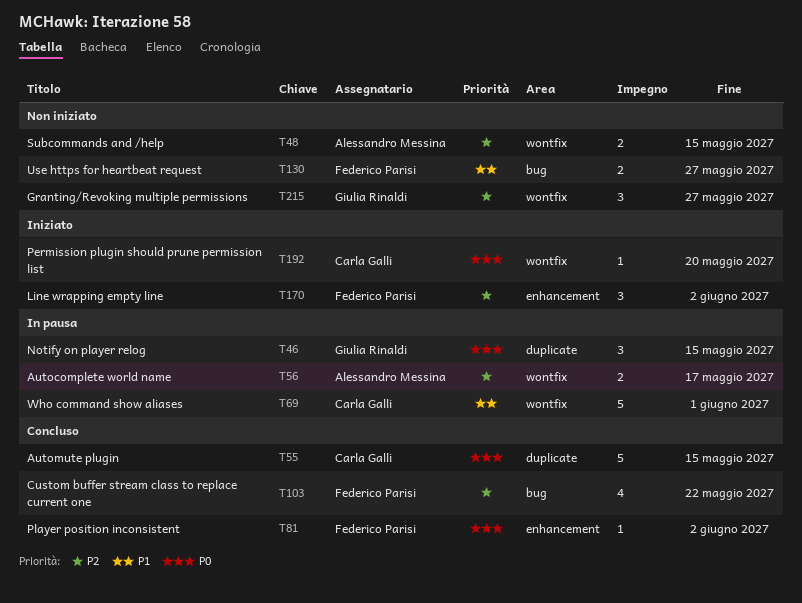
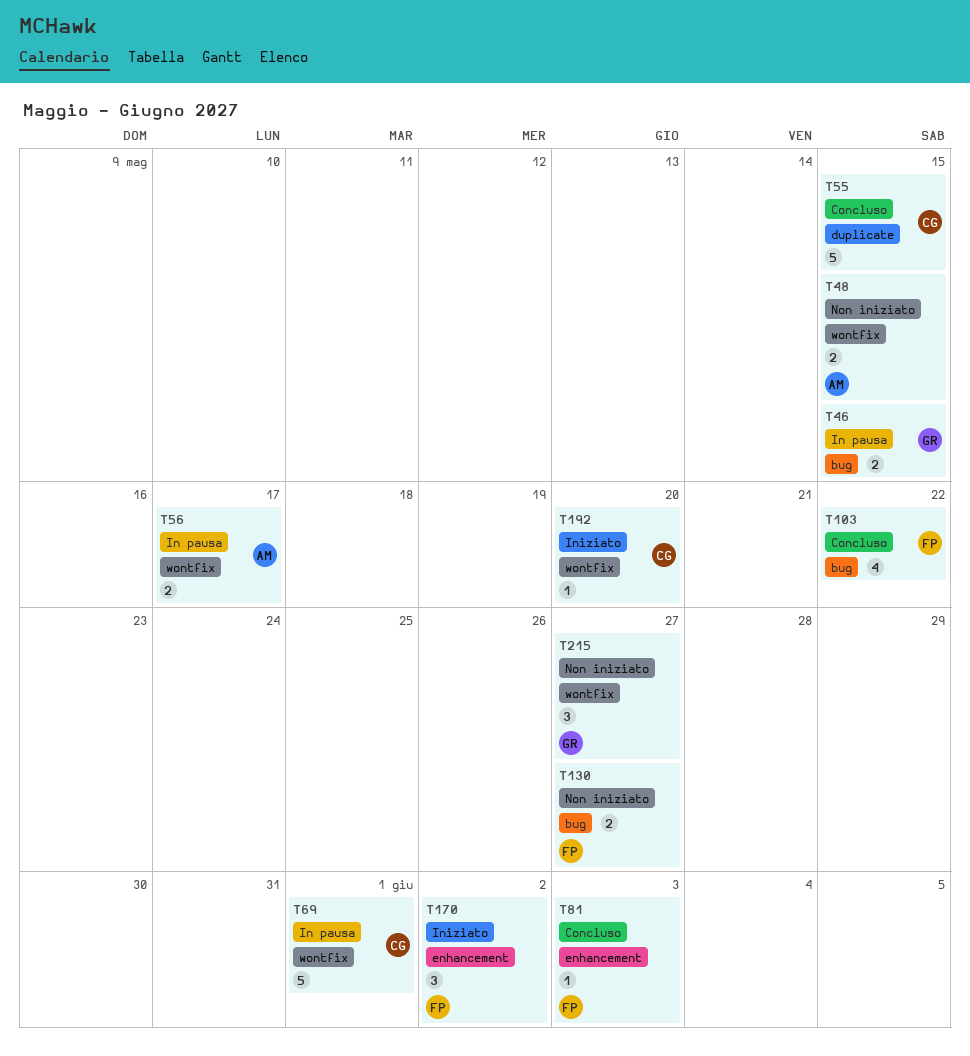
T46, label: duplicate -> bug
T46, estimate: 3 -> 2
T81, due: Jun 2 -> Jun 3

